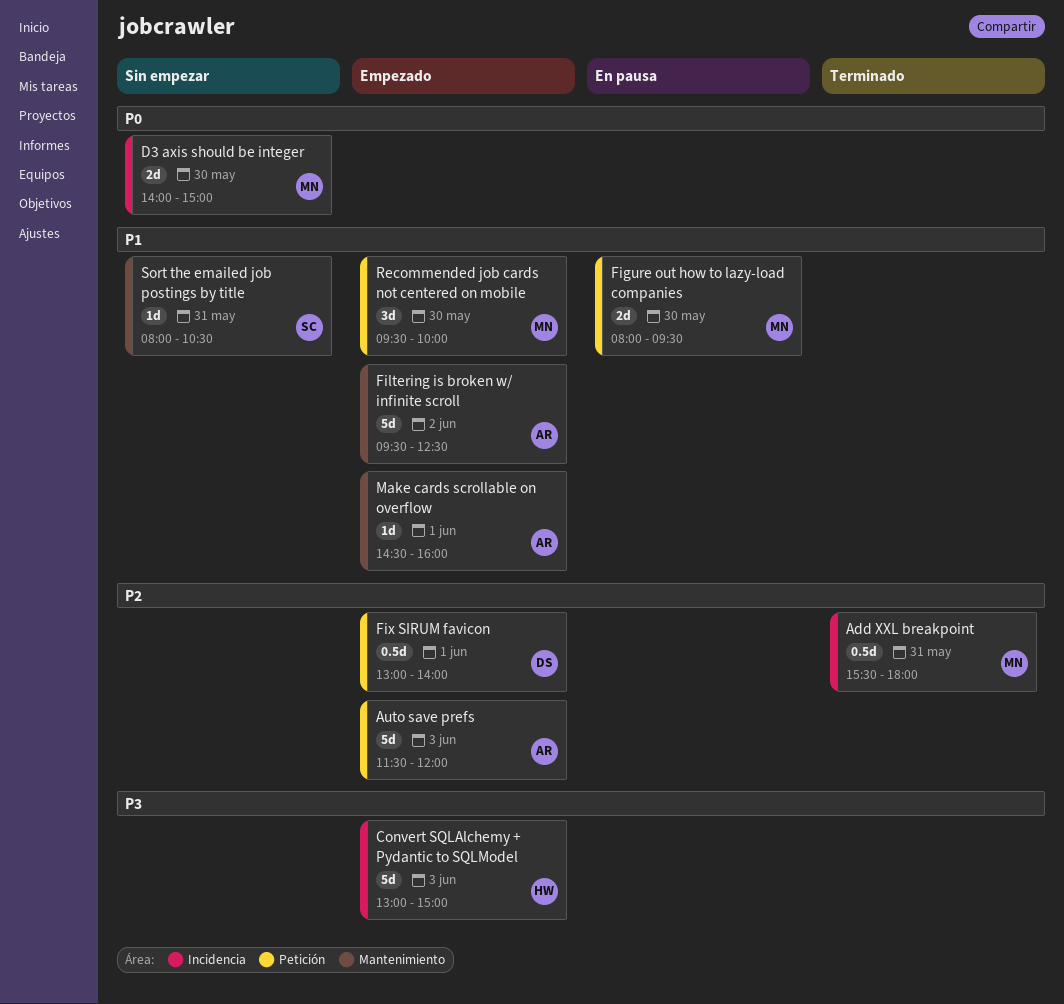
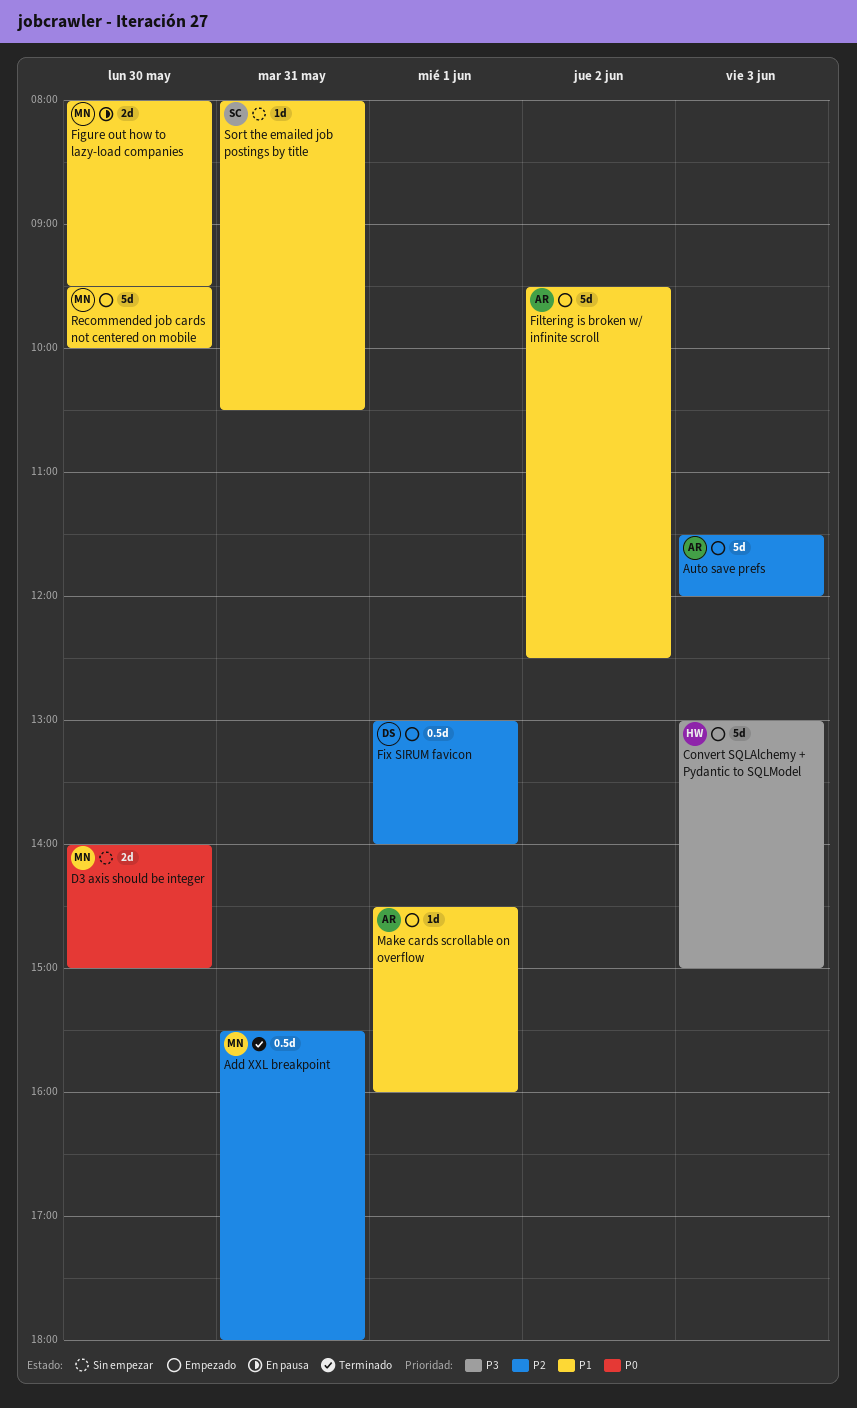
Recommended job cards not centered on mobile, estimate: 3d -> 5d

